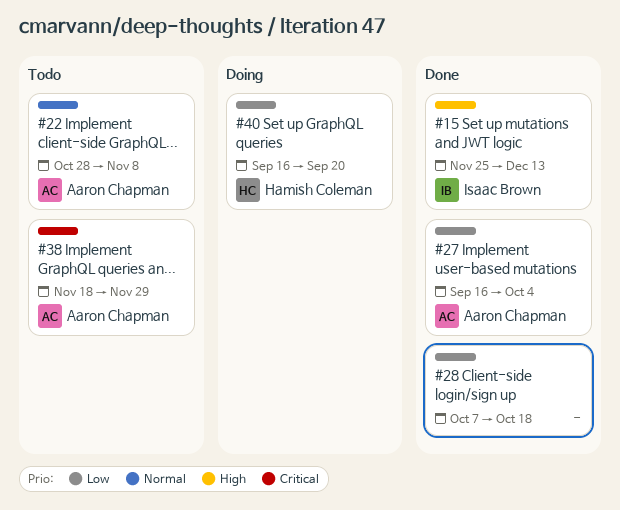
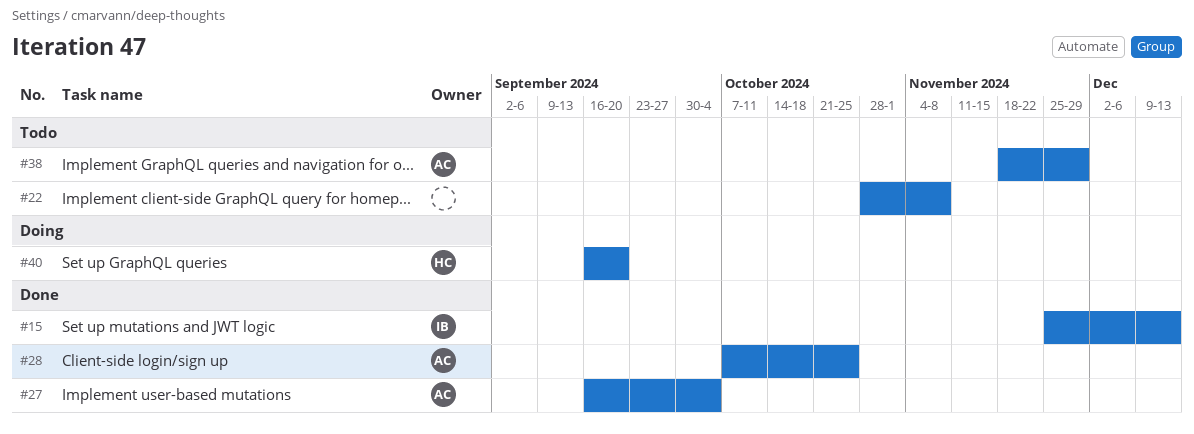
#22, owner: Aaron Chapman -> none
#28, owner: none -> Aaron Chapman
#28, due: Oct 18 -> Oct 25

